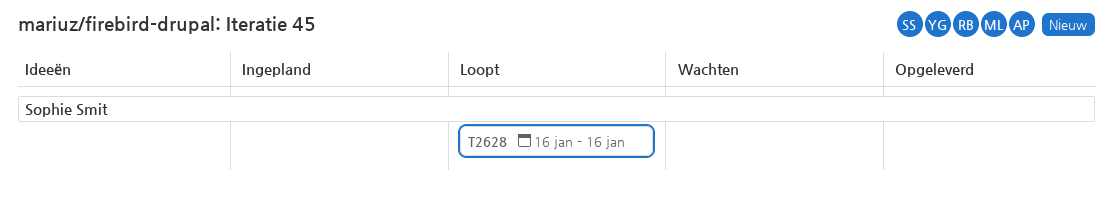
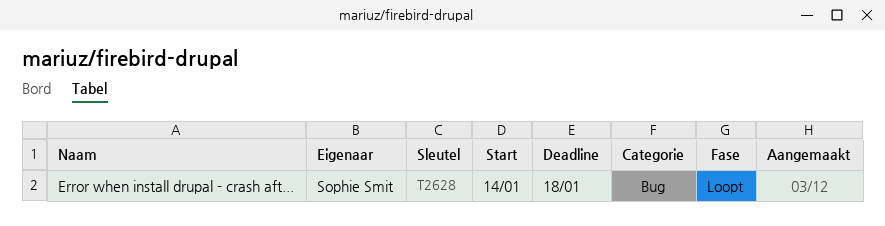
T2628, start: Jan 16 -> Jan 14
T2628, due: Jan 16 -> Jan 18

